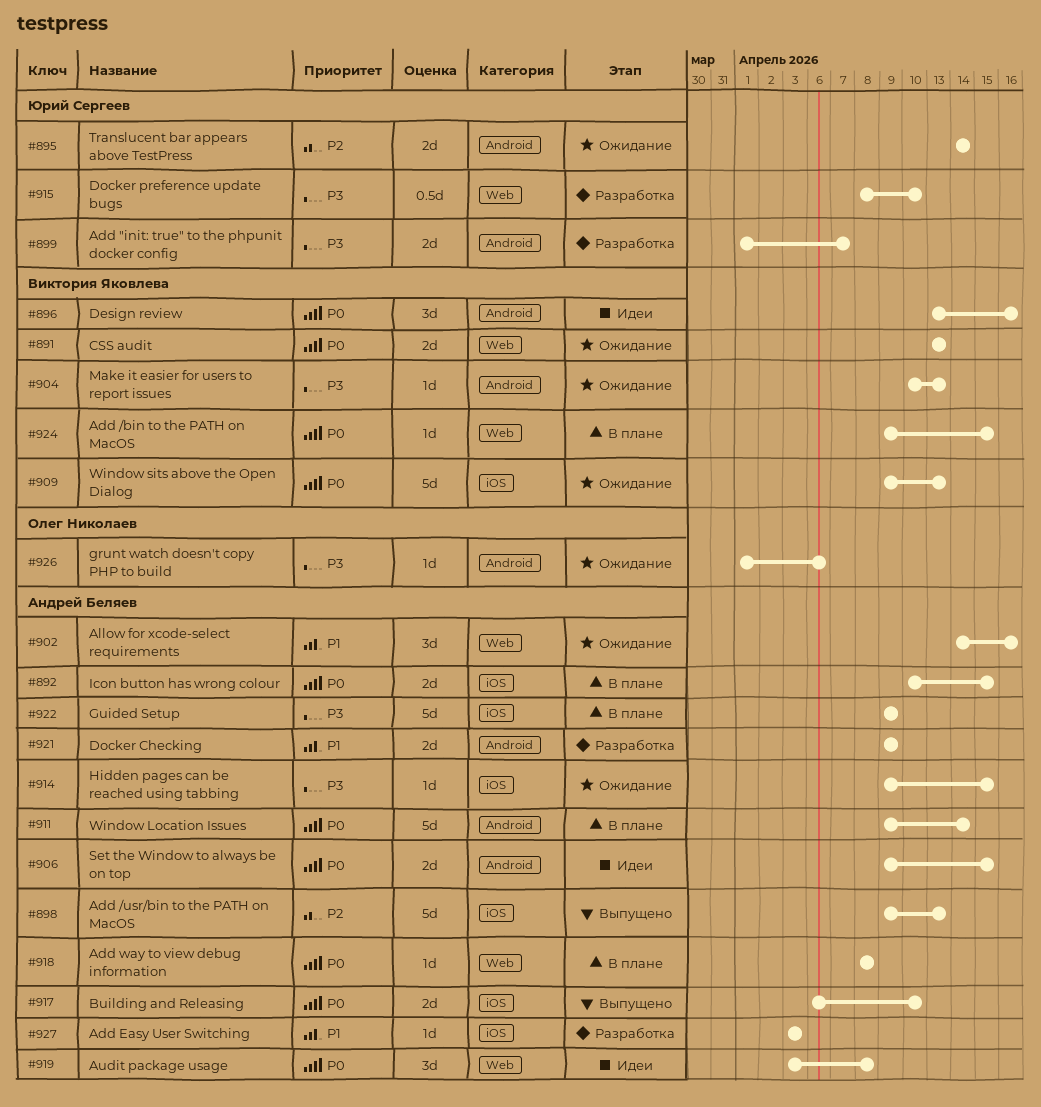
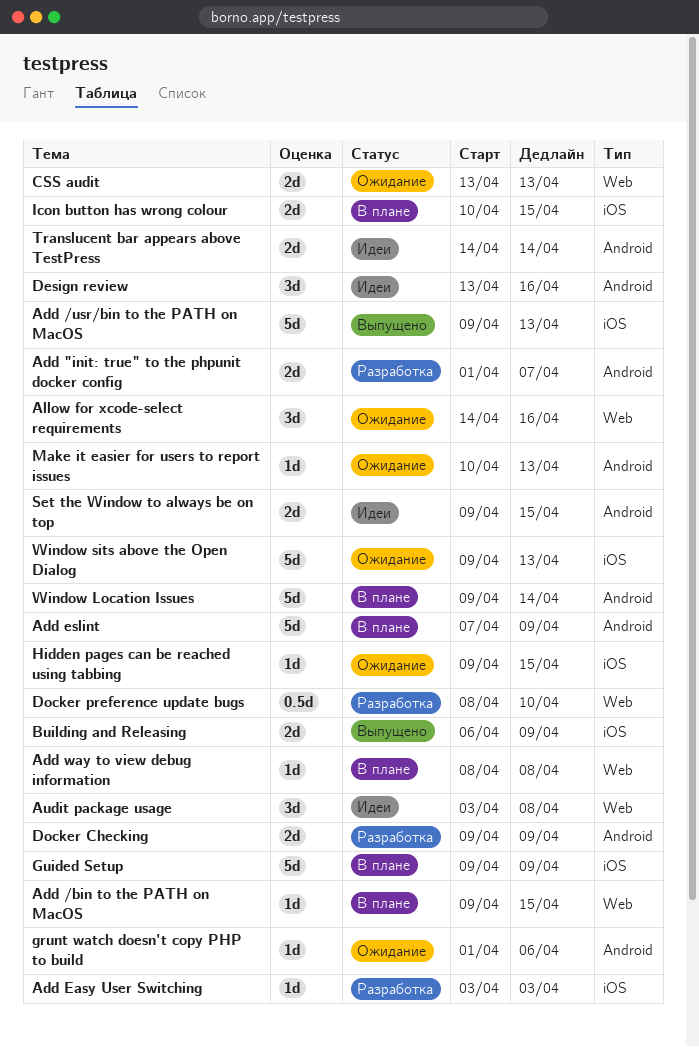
Add eslint: none -> present
Building and Releasing, due: Apr 10 -> Apr 9
Translucent bar appears above TestPress, status: Ожидание -> Идеи

